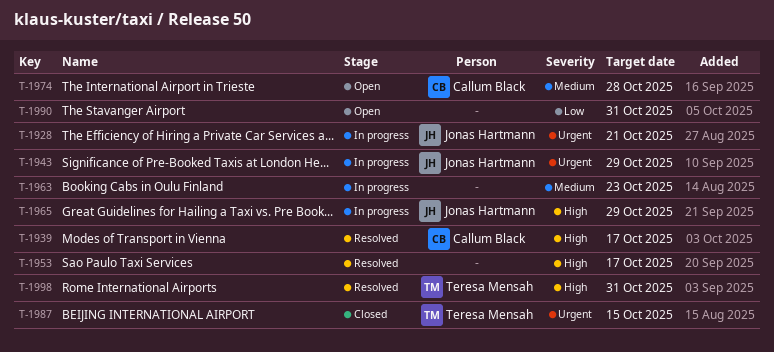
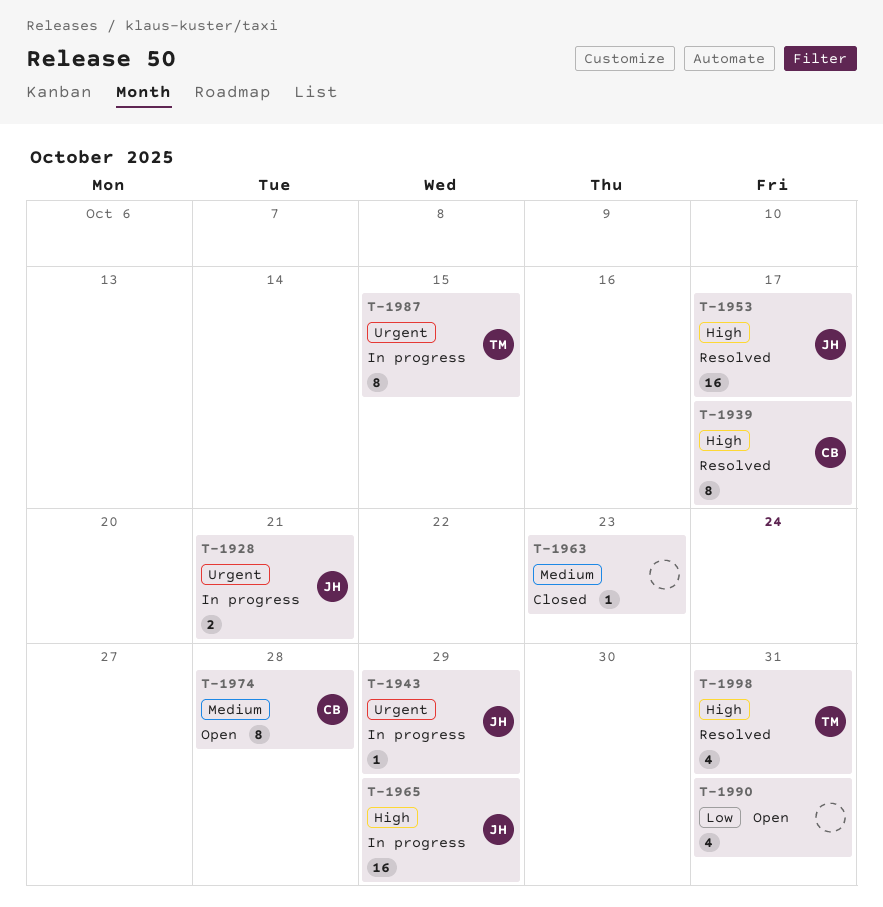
T-1953, owner: none -> Jonas Hartmann
T-1963, status: In progress -> Closed
T-1987, status: Closed -> In progress

